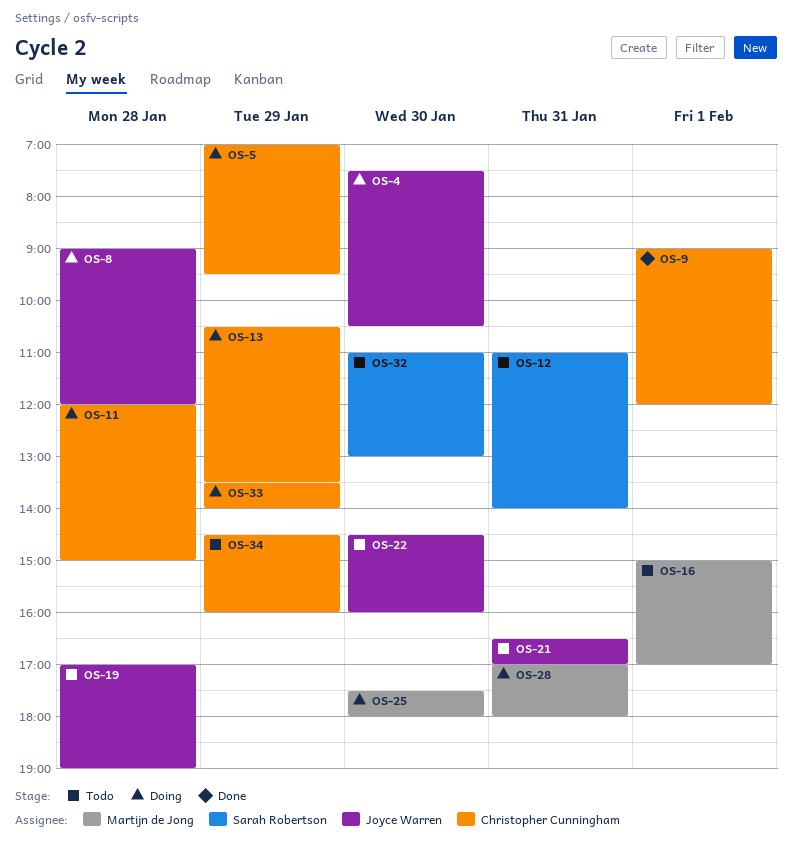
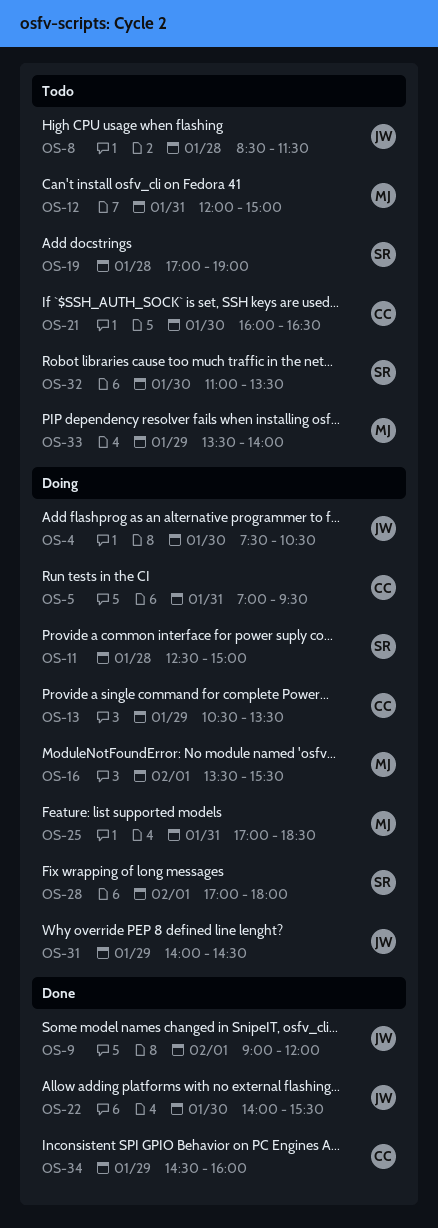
OS-5, day: Jan 29 -> Jan 31
OS-8, status: Doing -> Todo
OS-8, begins: 09:00 -> 08:30
OS-8, ends: 12:00 -> 11:30
OS-9, owner: Christopher Cunningham -> Joyce Warren
OS-11, owner: Christopher Cunningham -> Sarah Robertson
OS-11, begins: 12:00 -> 12:30
OS-12, owner: Sarah Robertson -> Martijn de Jong
OS-12, begins: 11:00 -> 12:00
OS-12, ends: 14:00 -> 15:00
OS-16, status: Todo -> Doing
OS-16, begins: 15:00 -> 13:30
OS-16, ends: 17:00 -> 15:30
OS-19, owner: Joyce Warren -> Sarah Robertson
OS-21, owner: Joyce Warren -> Christopher Cunningham
OS-21, day: Jan 31 -> Jan 30
OS-21, begins: 16:30 -> 16:00
OS-21, ends: 17:00 -> 16:30
OS-22, status: Todo -> Done
OS-22, begins: 14:30 -> 14:00
OS-22, ends: 16:00 -> 15:30
OS-25, day: Jan 30 -> Jan 31
OS-25, begins: 17:30 -> 17:00
OS-25, ends: 18:00 -> 18:30
OS-28, owner: Martijn de Jong -> Sarah Robertson
OS-28, day: Jan 31 -> Feb 1
OS-31: none -> present
OS-32, ends: 13:00 -> 13:30
OS-33, status: Doing -> Todo
OS-33, owner: Christopher Cunningham -> Martijn de Jong
OS-34, status: Todo -> Done

